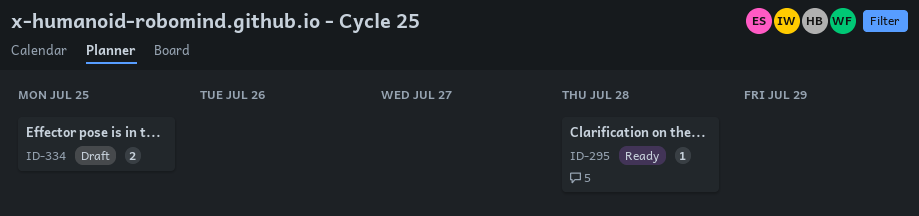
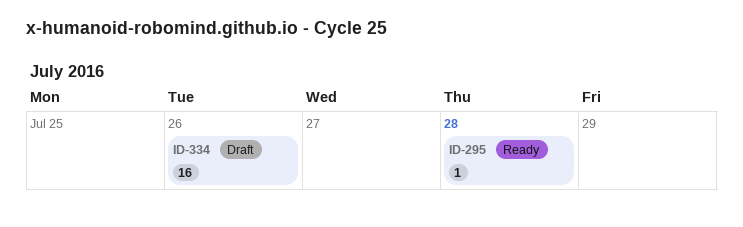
ID-334, estimate: 2 -> 16
ID-334, due: Jul 25 -> Jul 26

